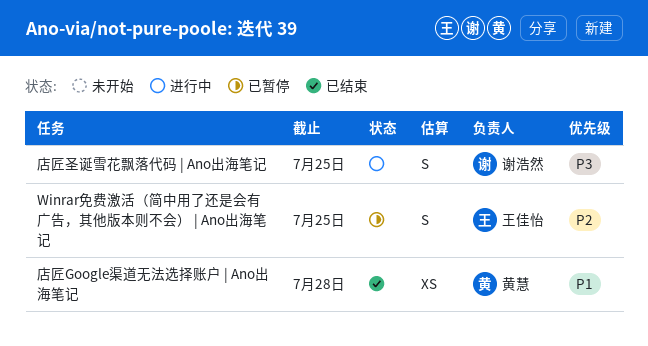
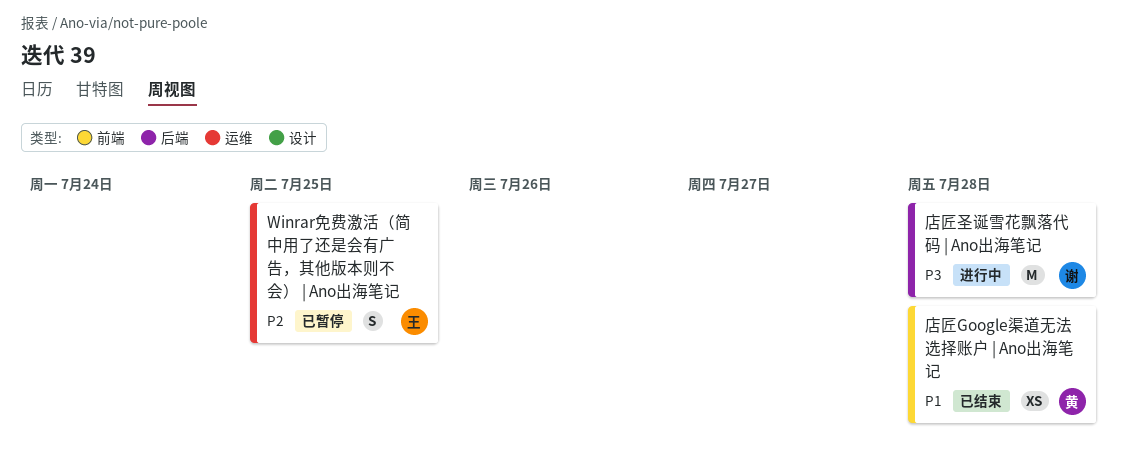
店匠圣诞雪花飘落代码 | Ano出海笔记, estimate: S -> M
店匠圣诞雪花飘落代码 | Ano出海笔记, due: Jul 25 -> Jul 28

